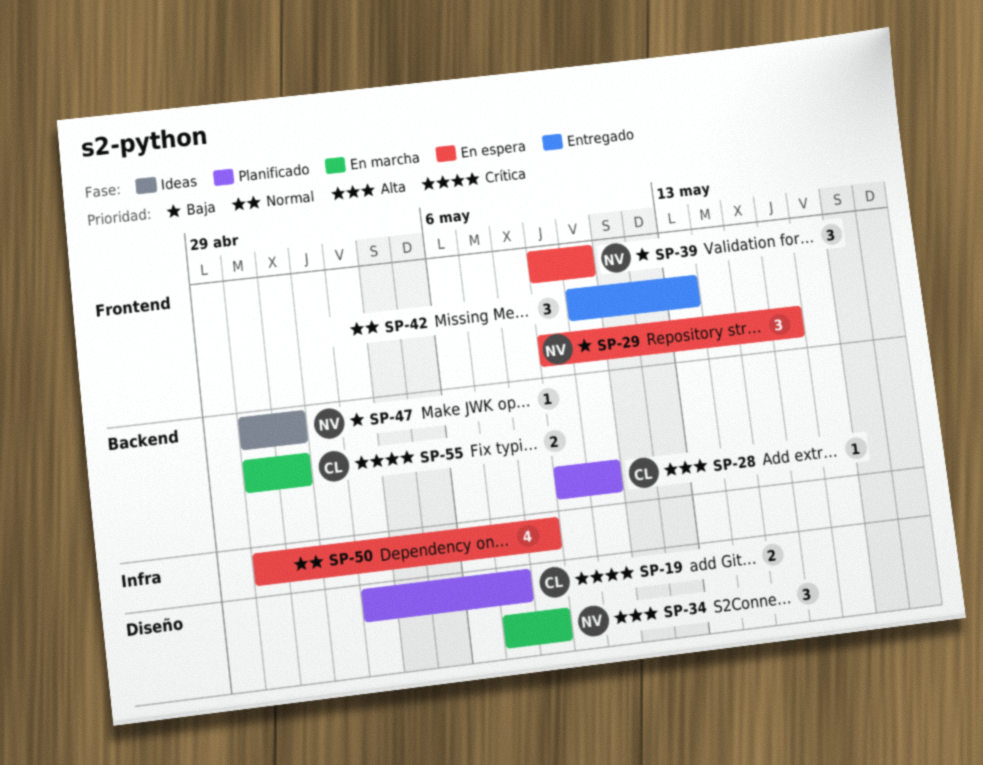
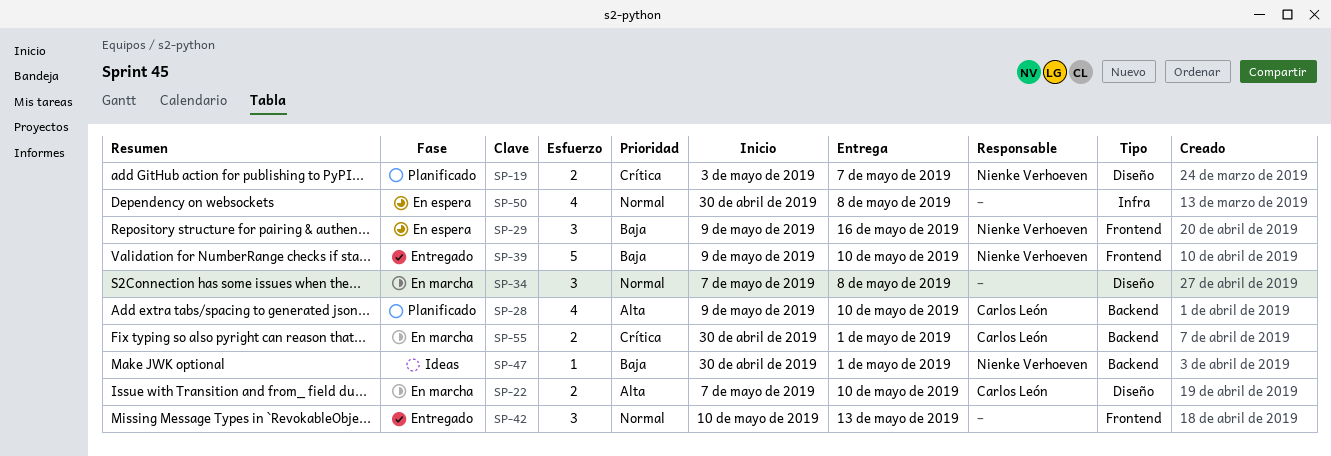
SP-19, owner: Carlos León -> Nienke Verhoeven
SP-22: none -> present
SP-28, estimate: 1 -> 4
SP-34, owner: Nienke Verhoeven -> none
SP-34, priority: Alta -> Normal
SP-39, status: En espera -> Entregado
SP-39, estimate: 3 -> 5

